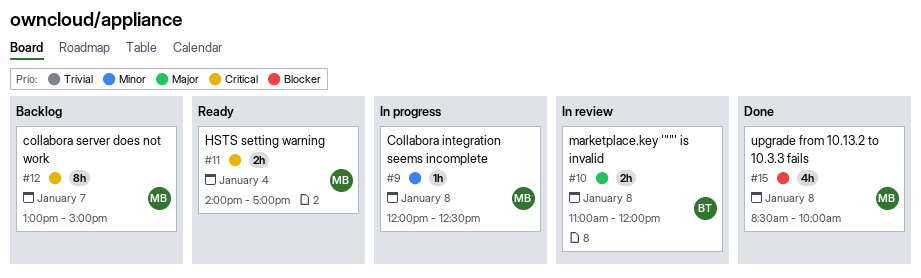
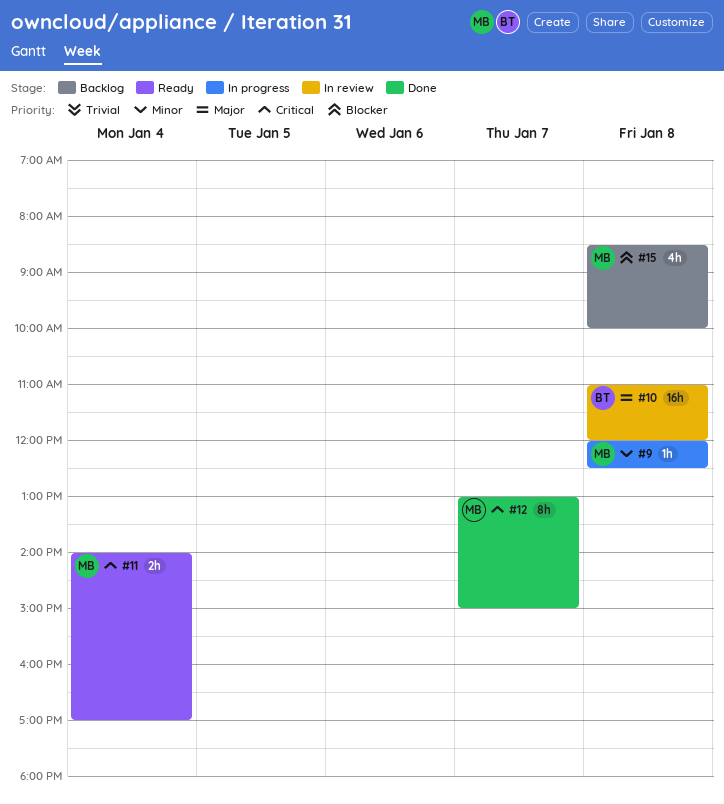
#10, estimate: 2h -> 16h
#12, status: Backlog -> Done
#15, status: Done -> Backlog

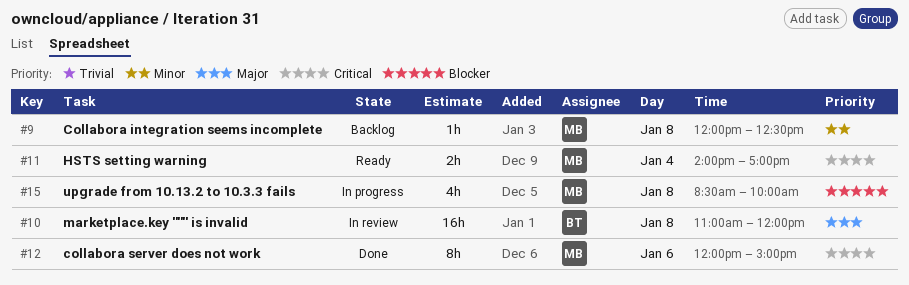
#9, status: In progress -> Backlog
#12, day: Jan 7 -> Jan 6
#12, begins: 13:00 -> 12:00
#15, status: Backlog -> In progress

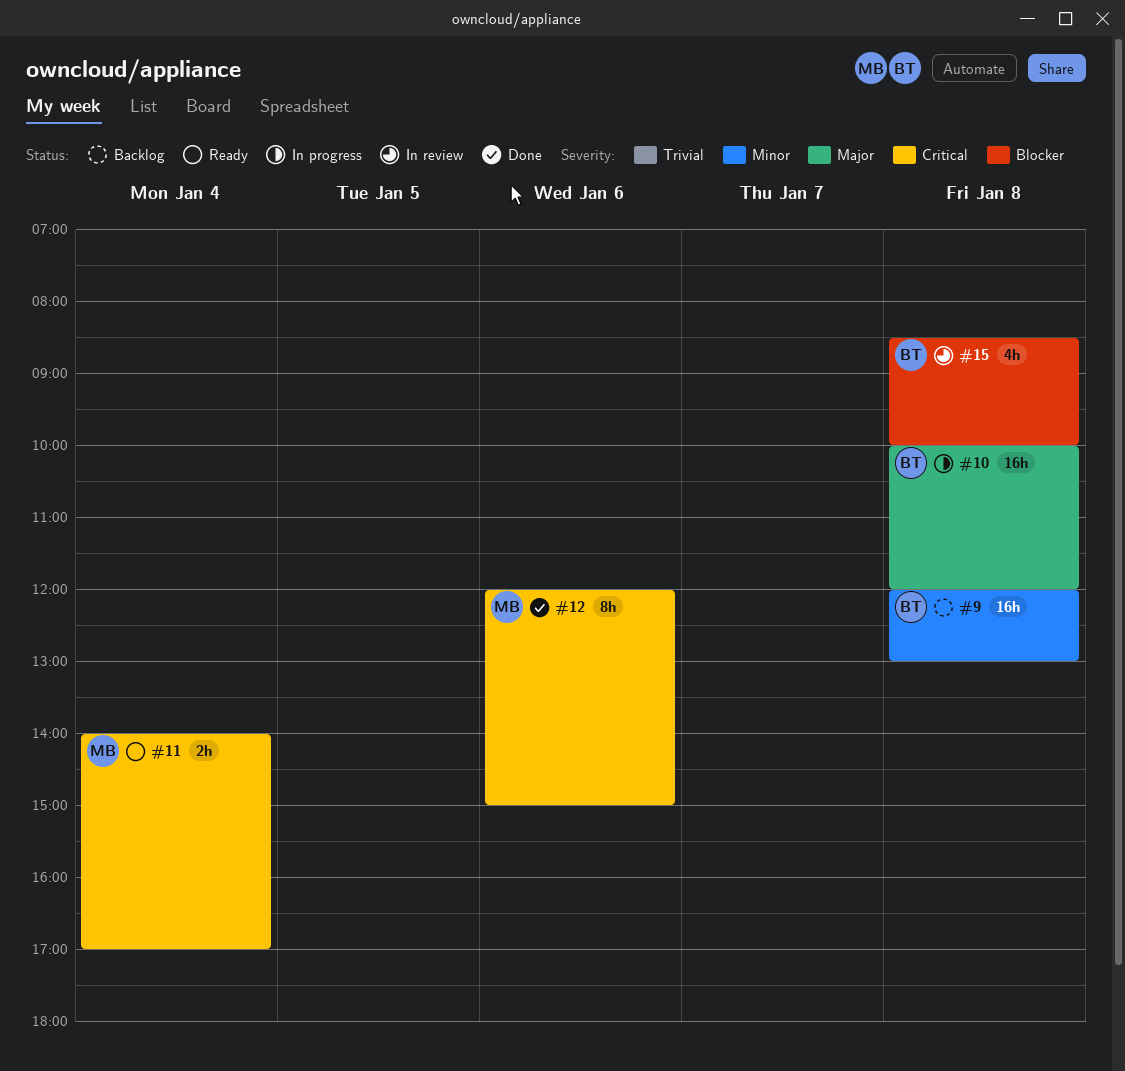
#9, owner: MB -> BT
#9, estimate: 1h -> 16h
#9, ends: 12:30 -> 13:00
#10, status: In review -> In progress
#10, begins: 11:00 -> 10:00
#15, status: In progress -> In review
#15, owner: MB -> BT

